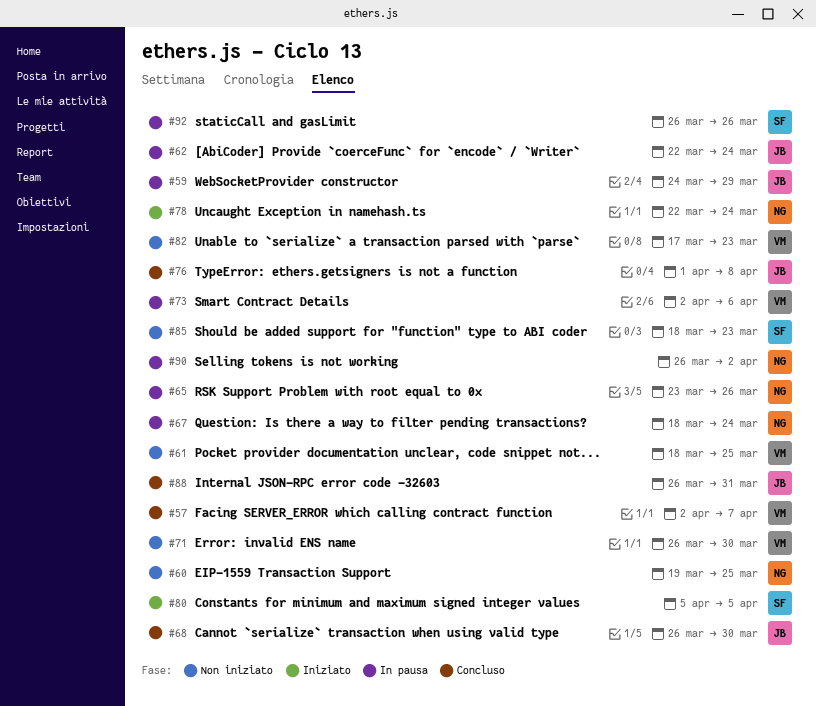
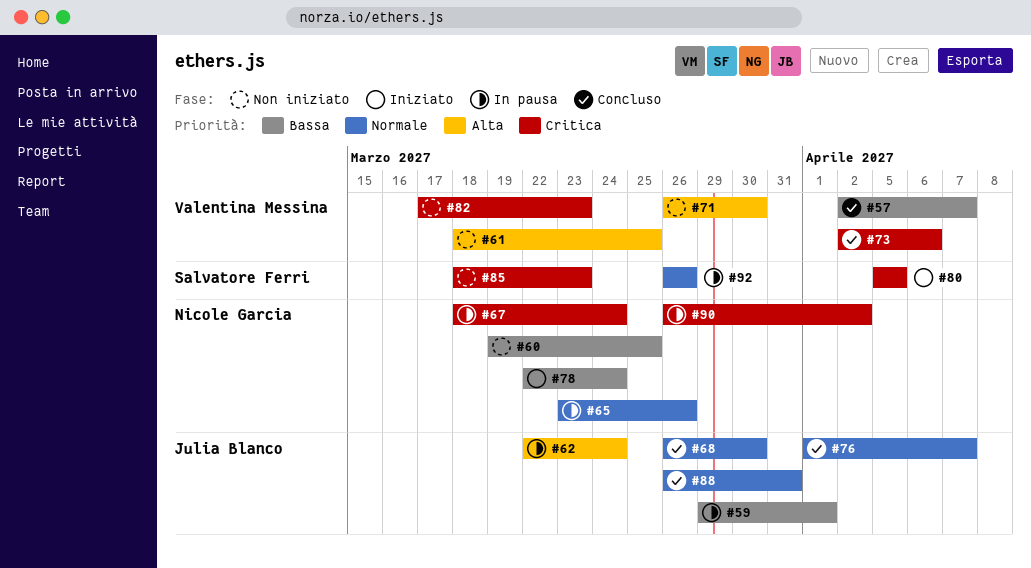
#59, start: Mar 24 -> Mar 29
#59, due: Mar 29 -> Apr 1
#73, status: In pausa -> Concluso
#76, due: Apr 8 -> Apr 7

